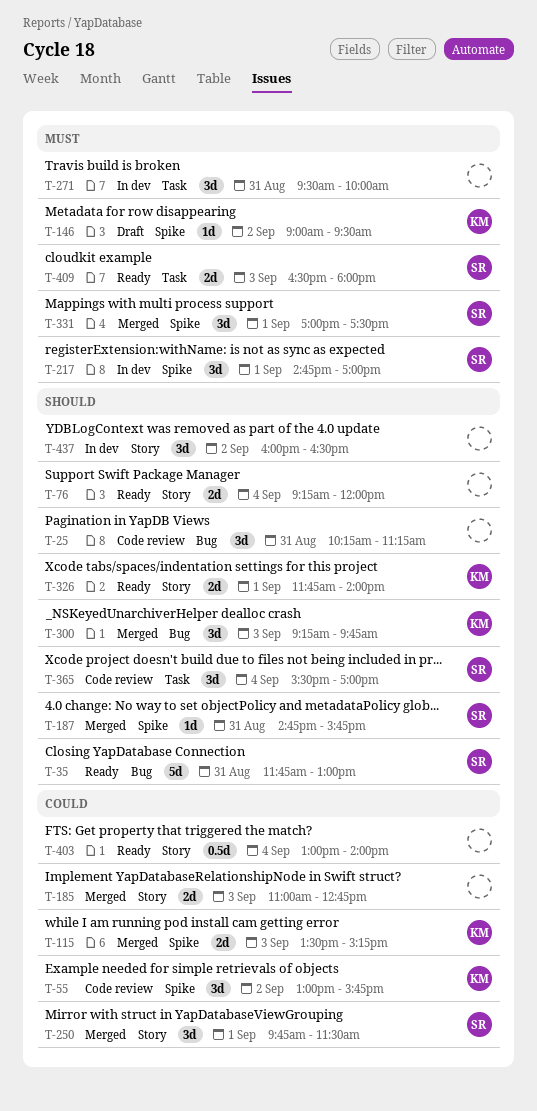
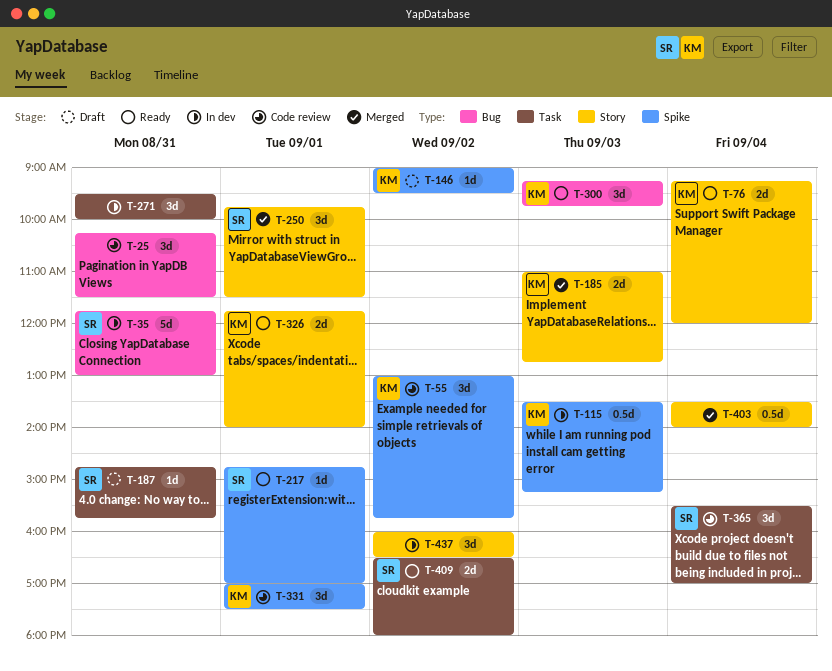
T-25, ends: 11:15 -> 11:30
T-35, status: Ready -> In dev
T-76, owner: none -> KM
T-115, status: Merged -> In dev
T-115, estimate: 2d -> 0.5d
T-185, owner: none -> KM
T-187, status: Merged -> Draft
T-187, label: Spike -> Task
T-217, status: In dev -> Ready
T-217, estimate: 3d -> 1d
T-300, status: Merged -> Ready
T-331, status: Merged -> Code review
T-331, owner: SR -> KM
T-403, status: Ready -> Merged
T-403, begins: 13:00 -> 13:30
T-409, day: Sep 3 -> Sep 2

